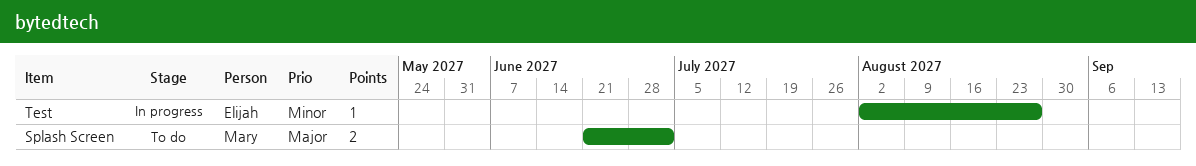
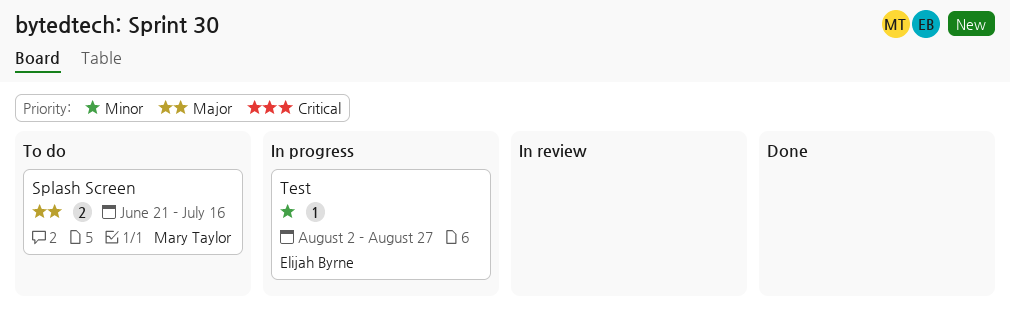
Splash Screen, due: Jul 2 -> Jul 16

